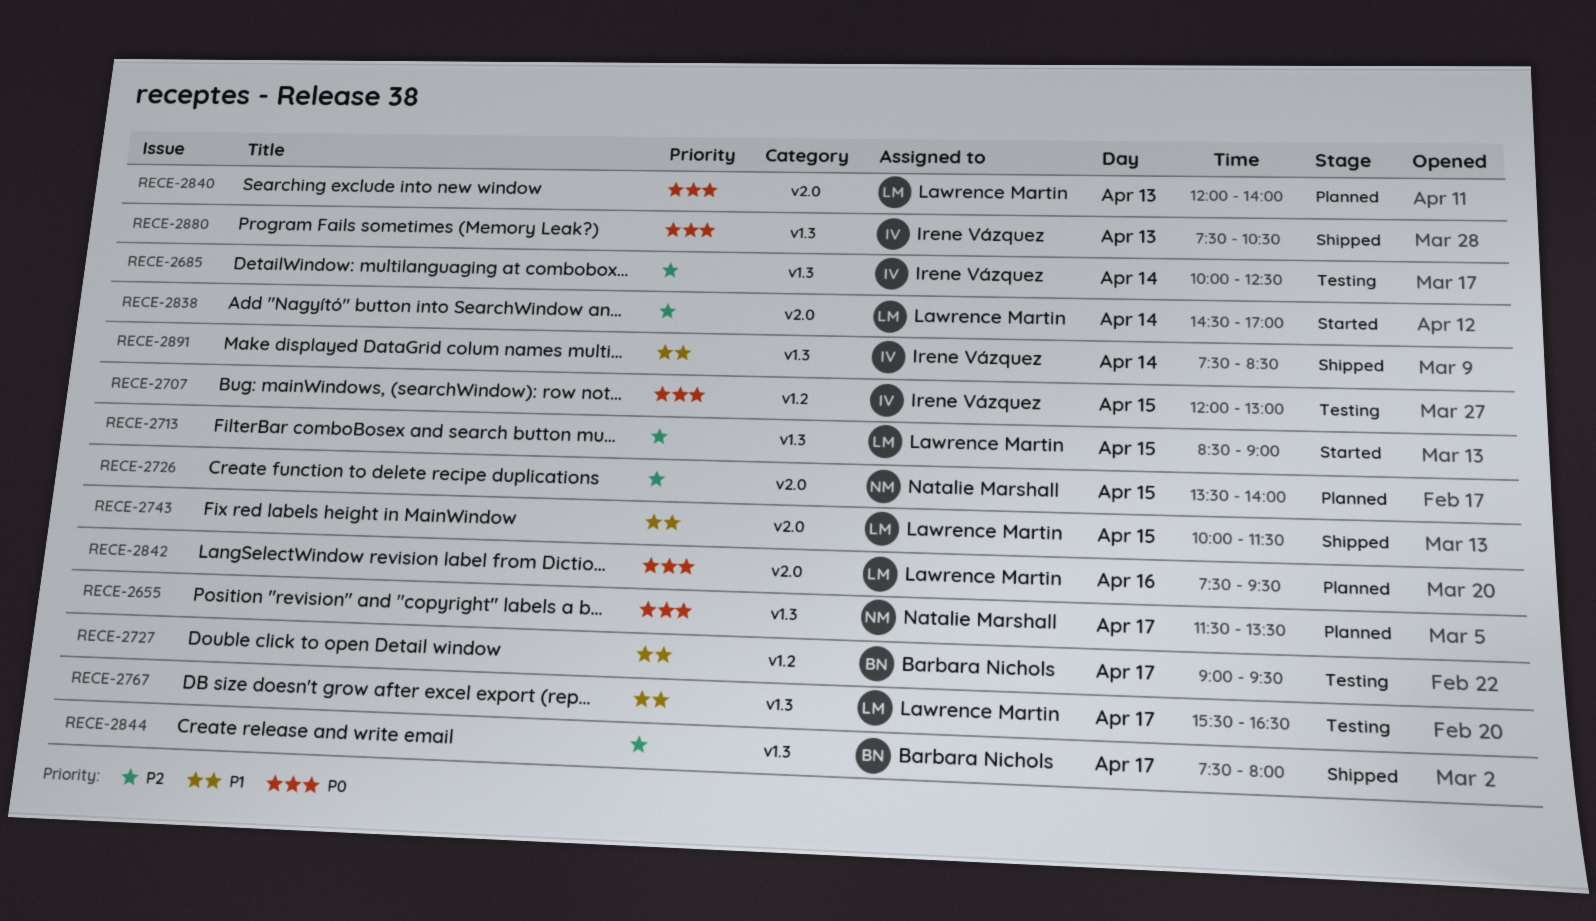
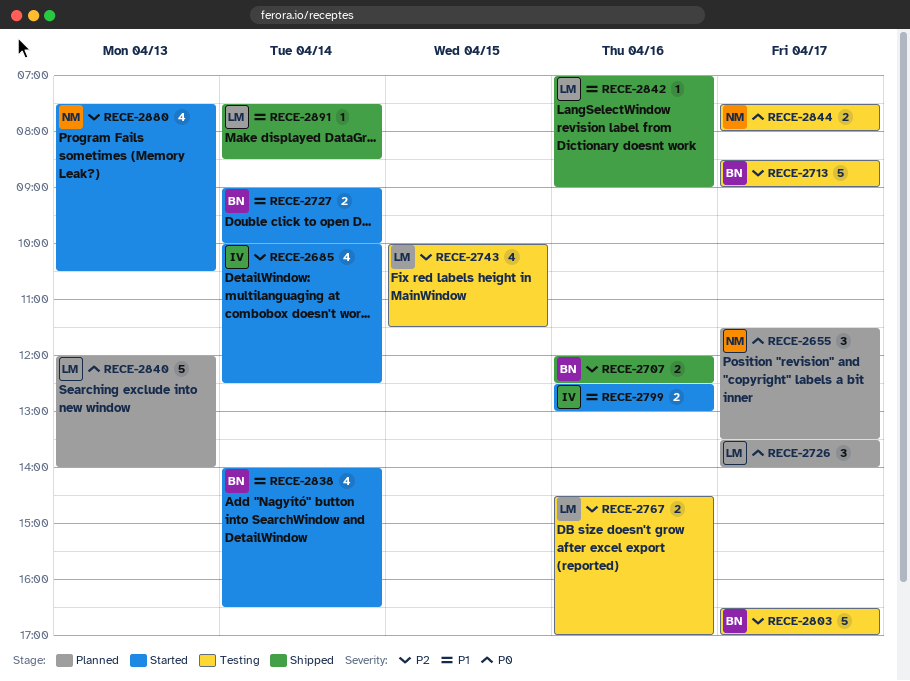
RECE-2685, status: Testing -> Started
RECE-2707, status: Testing -> Shipped
RECE-2707, owner: Irene Vázquez -> Barbara Nichols
RECE-2707, priority: P0 -> P2
RECE-2707, day: Apr 15 -> Apr 16
RECE-2707, ends: 13:00 -> 12:30
RECE-2713, status: Started -> Testing
RECE-2713, owner: Lawrence Martin -> Barbara Nichols
RECE-2713, day: Apr 15 -> Apr 17
RECE-2726, owner: Natalie Marshall -> Lawrence Martin
RECE-2726, priority: P2 -> P0
RECE-2726, day: Apr 15 -> Apr 17
RECE-2727, status: Testing -> Started
RECE-2727, day: Apr 17 -> Apr 14
RECE-2727, ends: 09:30 -> 10:00
RECE-2743, status: Shipped -> Testing
RECE-2743, priority: P1 -> P2
RECE-2767, priority: P1 -> P2
RECE-2767, day: Apr 17 -> Apr 16
RECE-2767, begins: 15:30 -> 14:30
RECE-2767, ends: 16:30 -> 17:00
RECE-2799: none -> present
RECE-2803: none -> present
RECE-2838, owner: Lawrence Martin -> Barbara Nichols
RECE-2838, priority: P2 -> P1
RECE-2838, begins: 14:30 -> 14:00
RECE-2838, ends: 17:00 -> 16:30
RECE-2842, status: Planned -> Shipped
RECE-2842, priority: P0 -> P1
RECE-2842, begins: 07:30 -> 07:00
RECE-2842, ends: 09:30 -> 09:00
RECE-2844, status: Shipped -> Testing
RECE-2844, owner: Barbara Nichols -> Natalie Marshall
RECE-2844, priority: P2 -> P0
RECE-2880, status: Shipped -> Started
RECE-2880, owner: Irene Vázquez -> Natalie Marshall
RECE-2880, priority: P0 -> P2
RECE-2891, owner: Irene Vázquez -> Lawrence Martin

